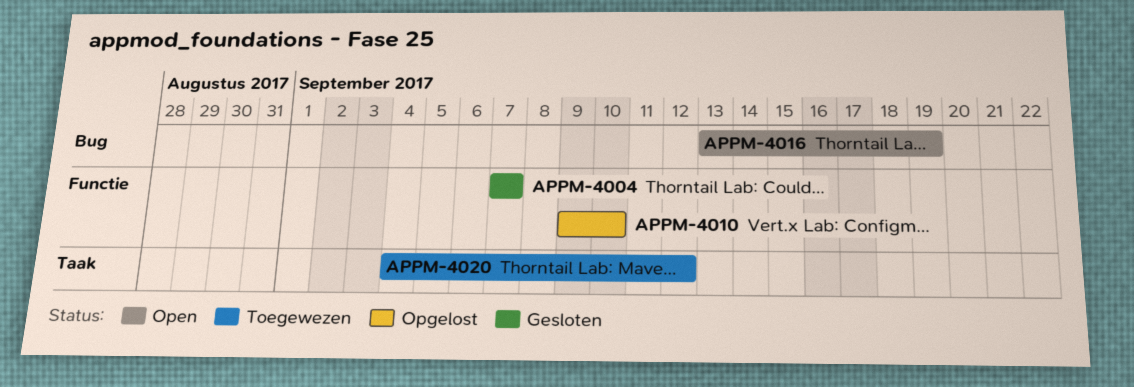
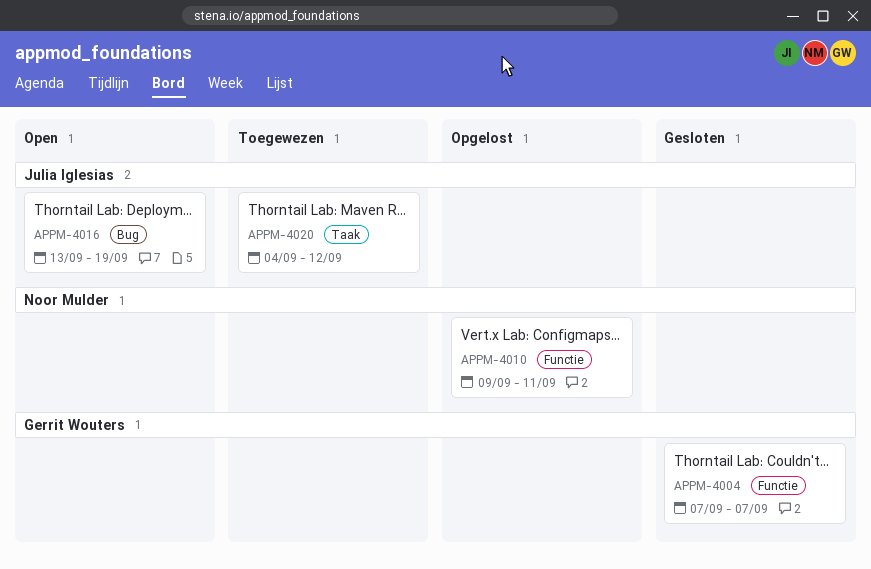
APPM-4010, due: Sep 10 -> Sep 11

